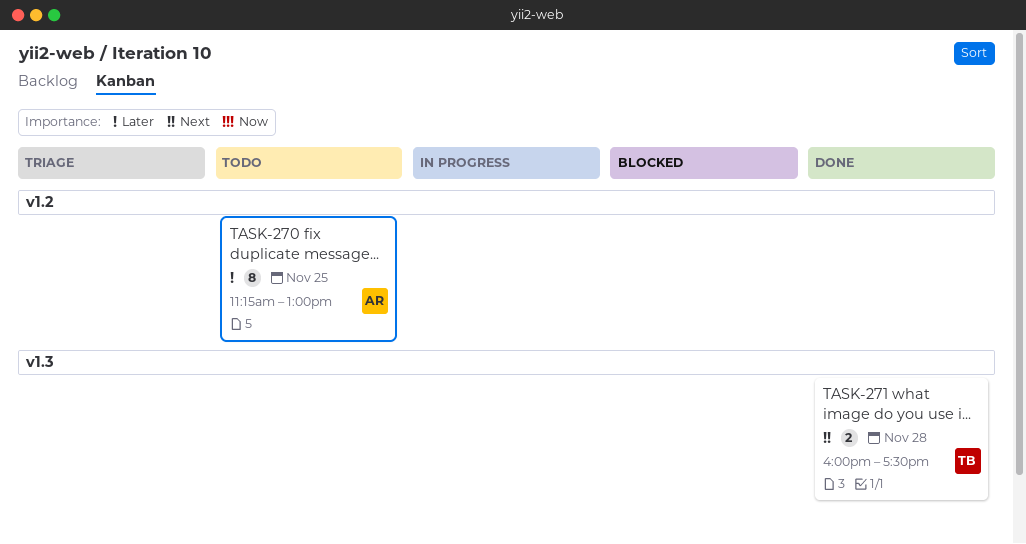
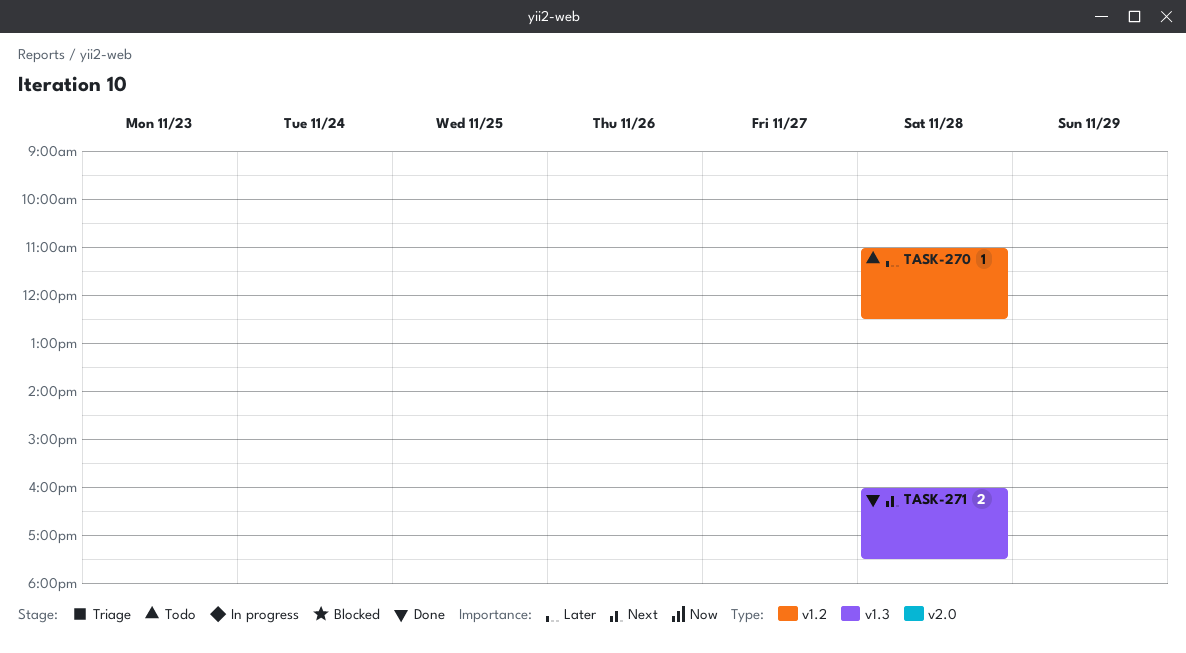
TASK-270, estimate: 8 -> 1
TASK-270, day: Nov 25 -> Nov 28
TASK-270, begins: 11:15 -> 11:00
TASK-270, ends: 13:00 -> 12:30

